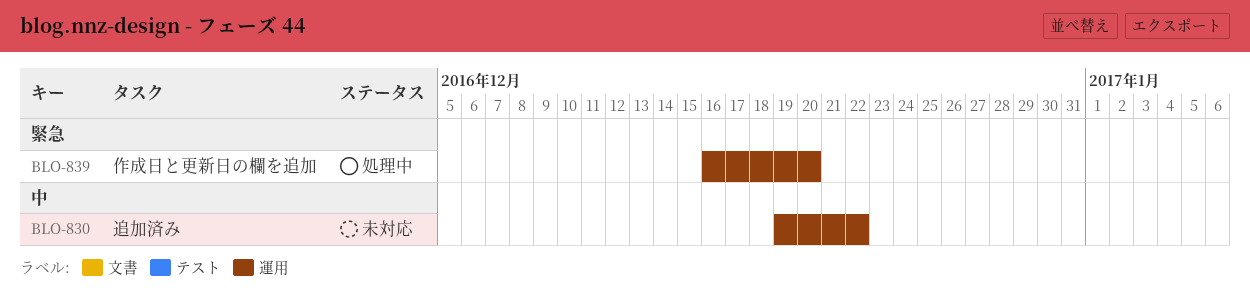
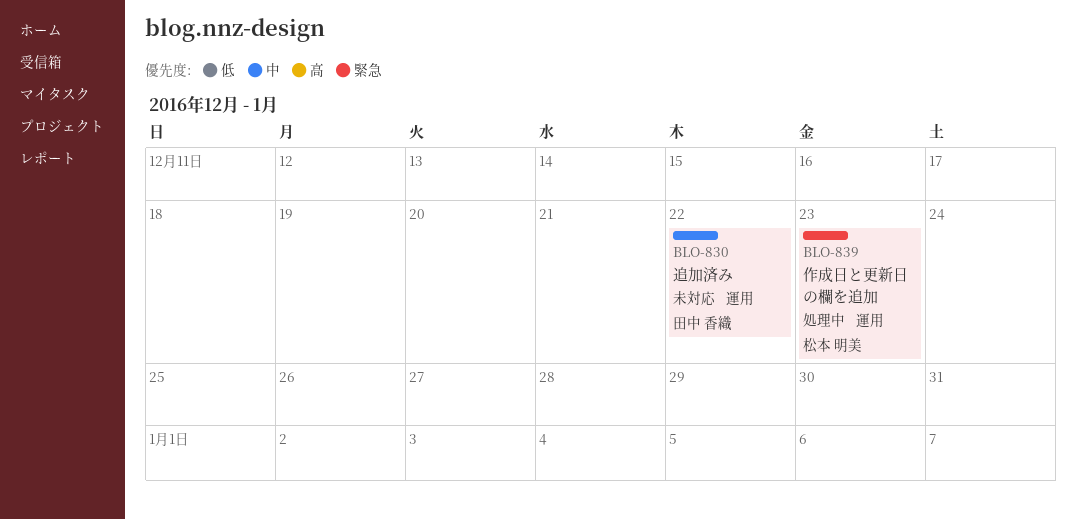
BLO-839, due: Dec 20 -> Dec 23

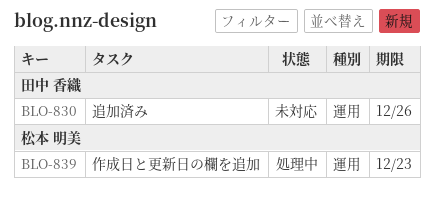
BLO-830, due: Dec 22 -> Dec 26

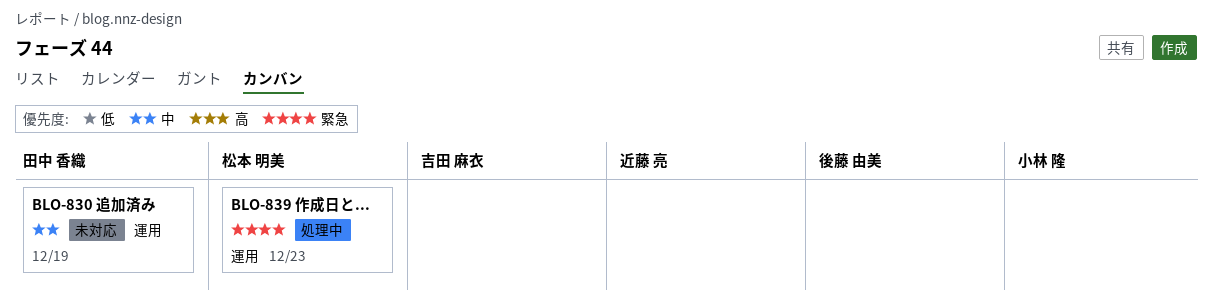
BLO-830, due: Dec 26 -> Dec 19

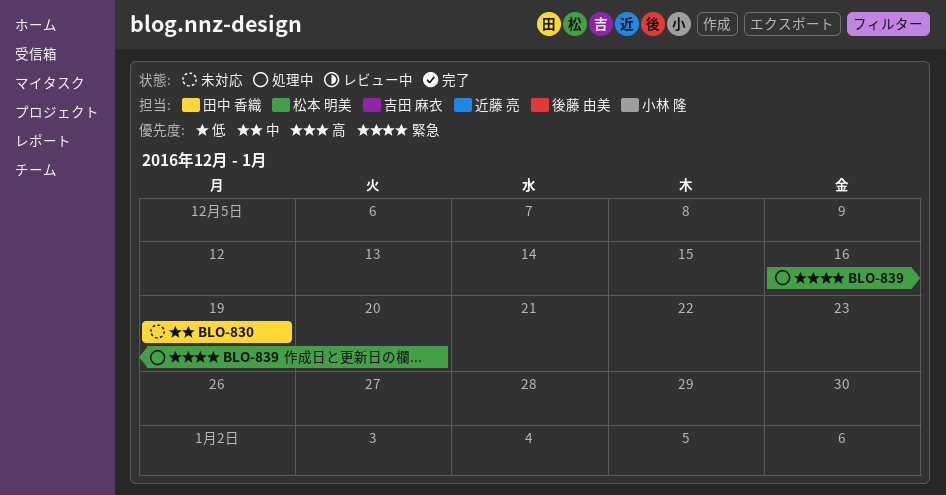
BLO-839, due: Dec 23 -> Dec 20

